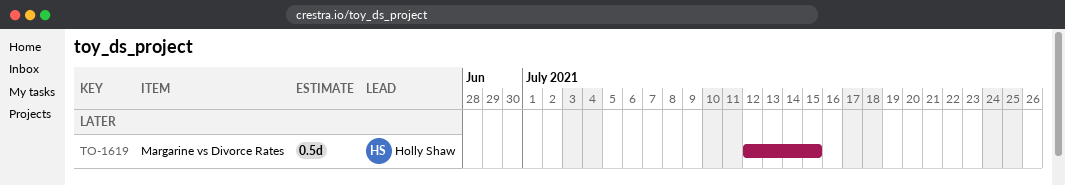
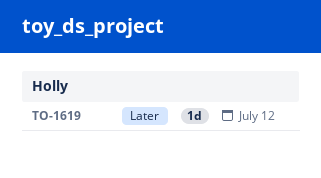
TO-1619, estimate: 0.5d -> 1d
TO-1619, due: Jul 15 -> Jul 12

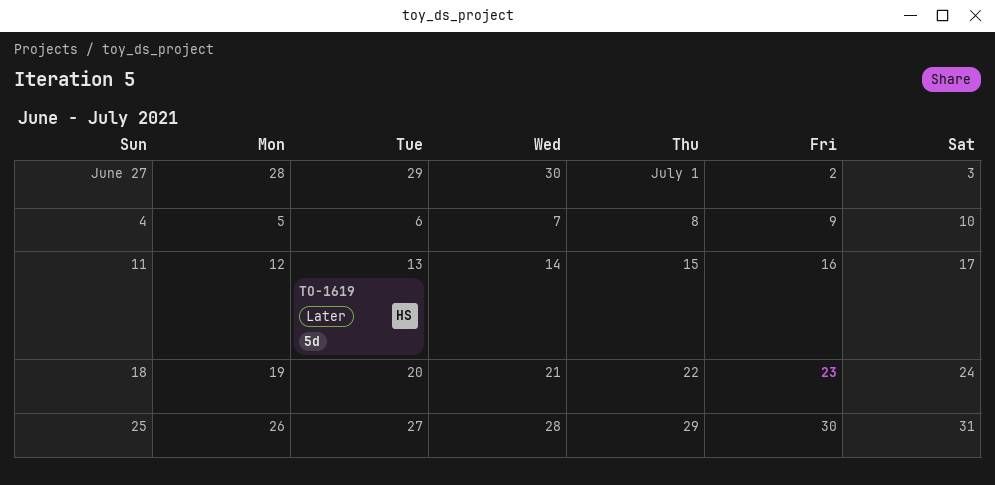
TO-1619, estimate: 1d -> 5d
TO-1619, due: Jul 12 -> Jul 13

